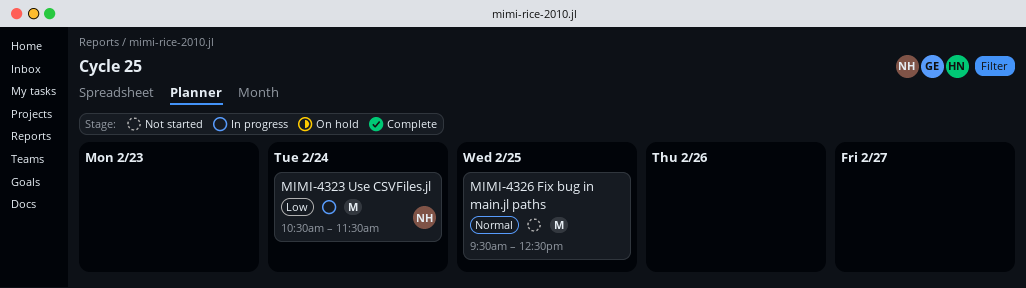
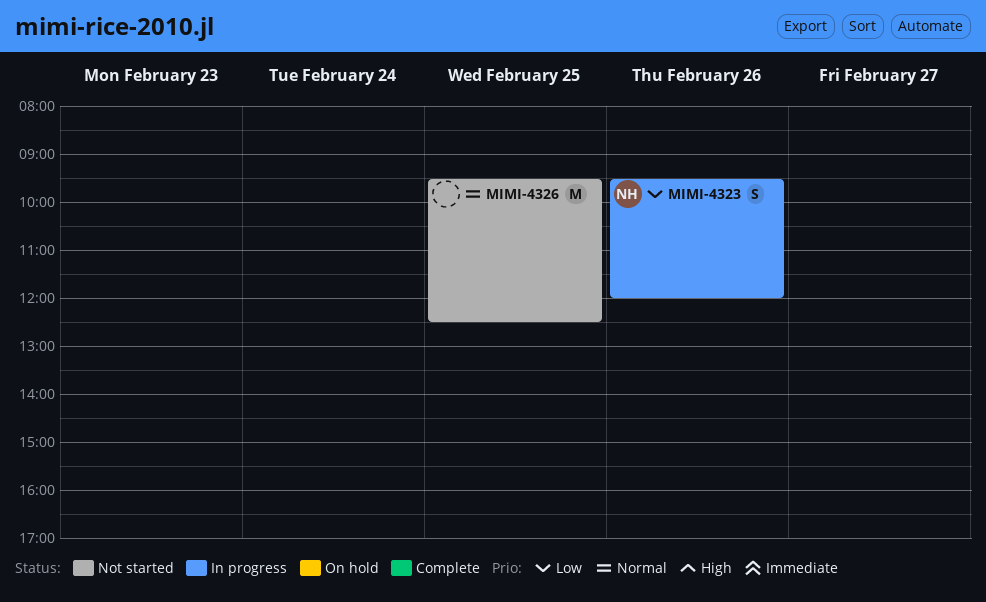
MIMI-4323, estimate: M -> S
MIMI-4323, day: Feb 24 -> Feb 26
MIMI-4323, begins: 10:30 -> 09:30
MIMI-4323, ends: 11:30 -> 12:00

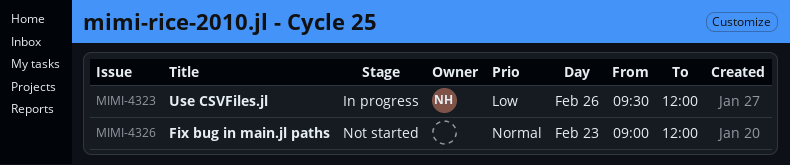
MIMI-4326, day: Feb 25 -> Feb 23
MIMI-4326, begins: 09:30 -> 09:00
MIMI-4326, ends: 12:30 -> 12:00

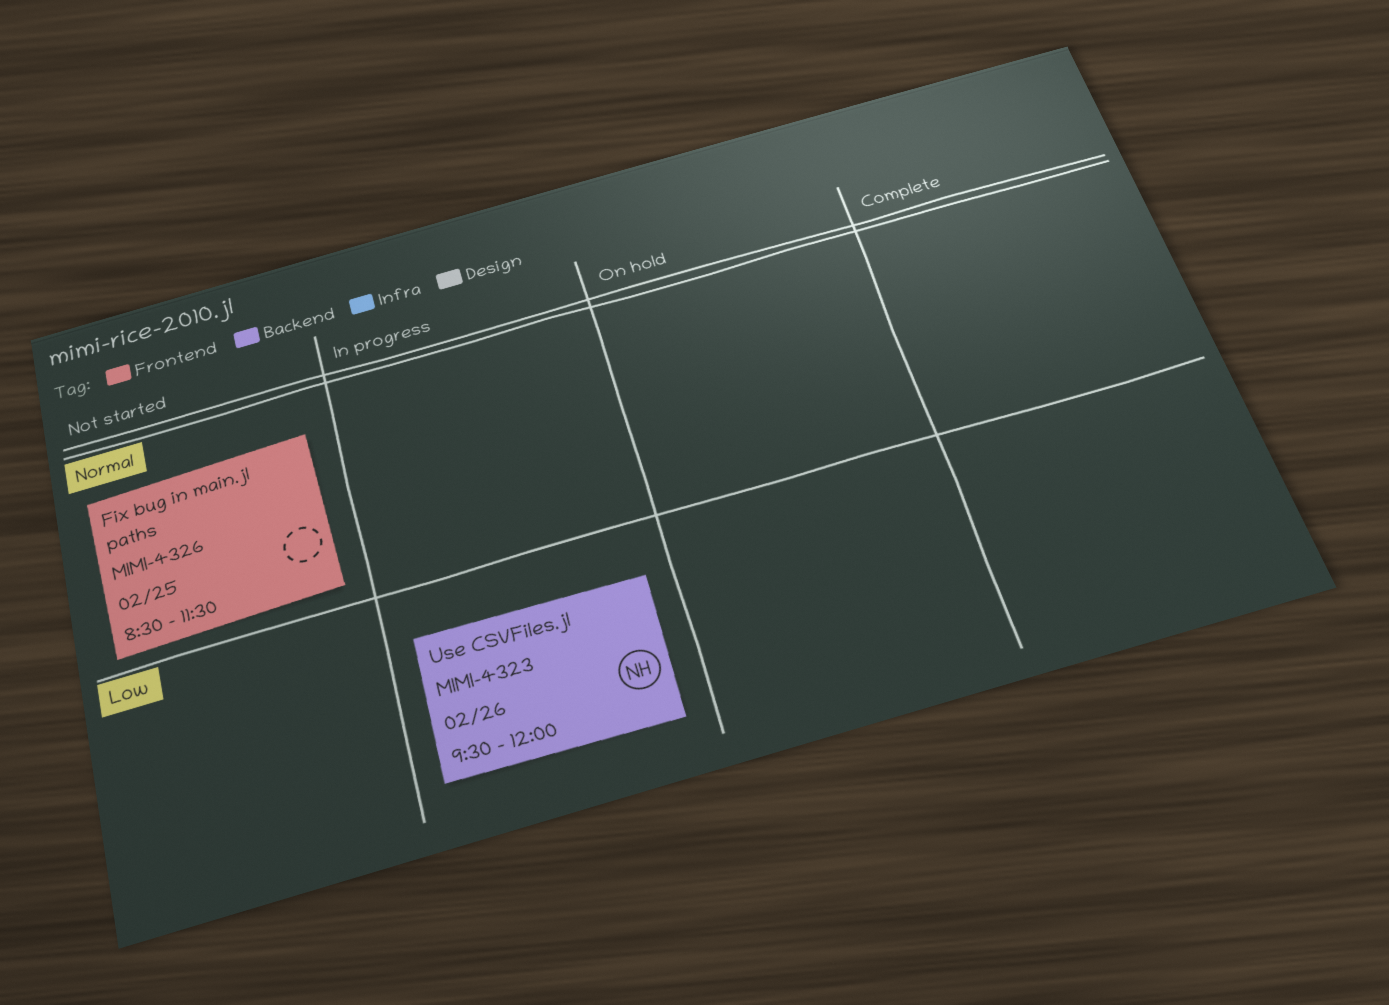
MIMI-4326, day: Feb 23 -> Feb 25
MIMI-4326, begins: 09:00 -> 08:30
MIMI-4326, ends: 12:00 -> 11:30

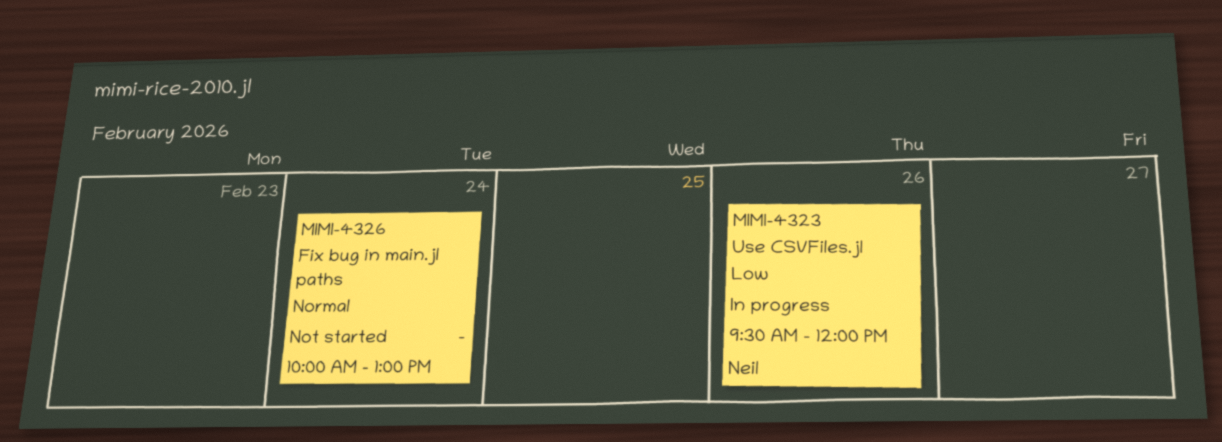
MIMI-4326, day: Feb 25 -> Feb 24
MIMI-4326, begins: 08:30 -> 10:00
MIMI-4326, ends: 11:30 -> 13:00

